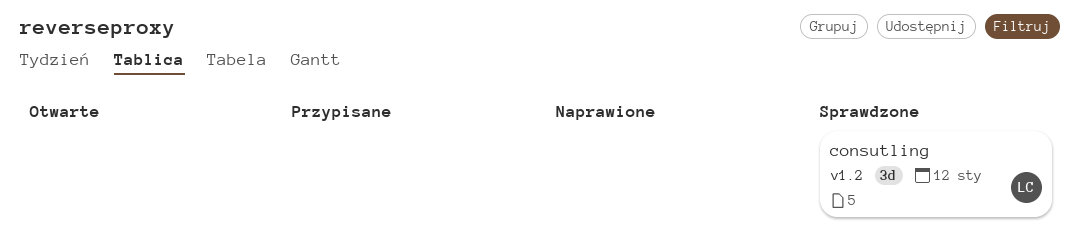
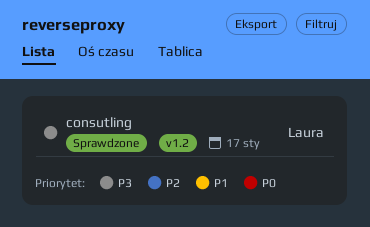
consutling, due: Jan 12 -> Jan 17

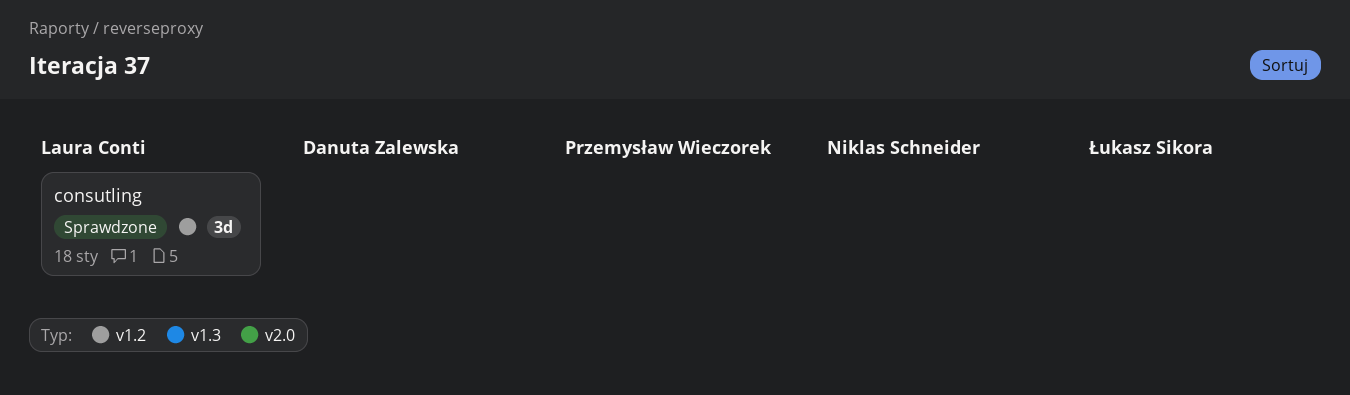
consutling, due: Jan 17 -> Jan 18

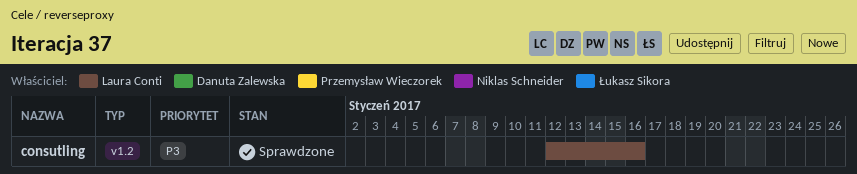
consutling, due: Jan 18 -> Jan 16

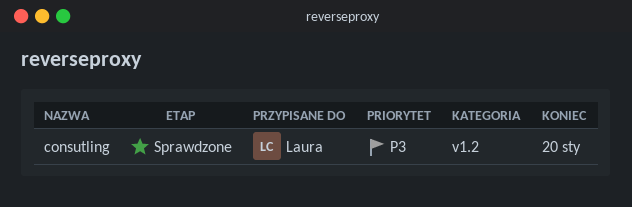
consutling, due: Jan 16 -> Jan 20

